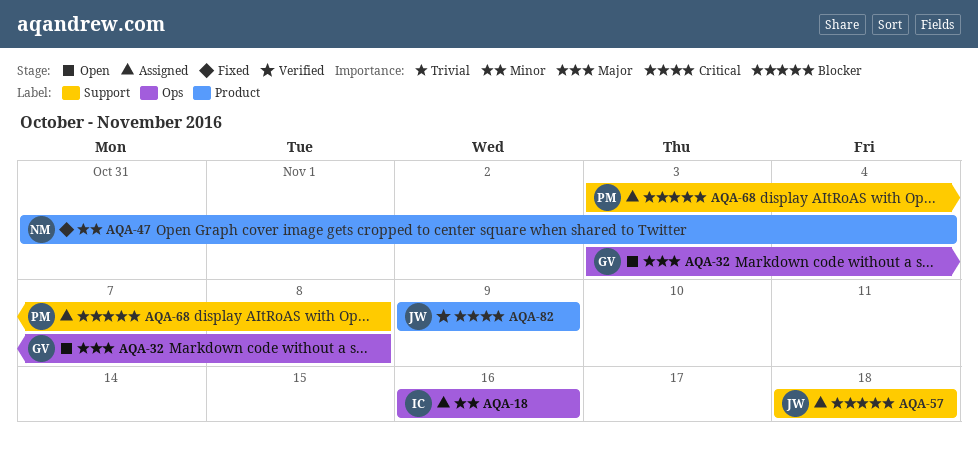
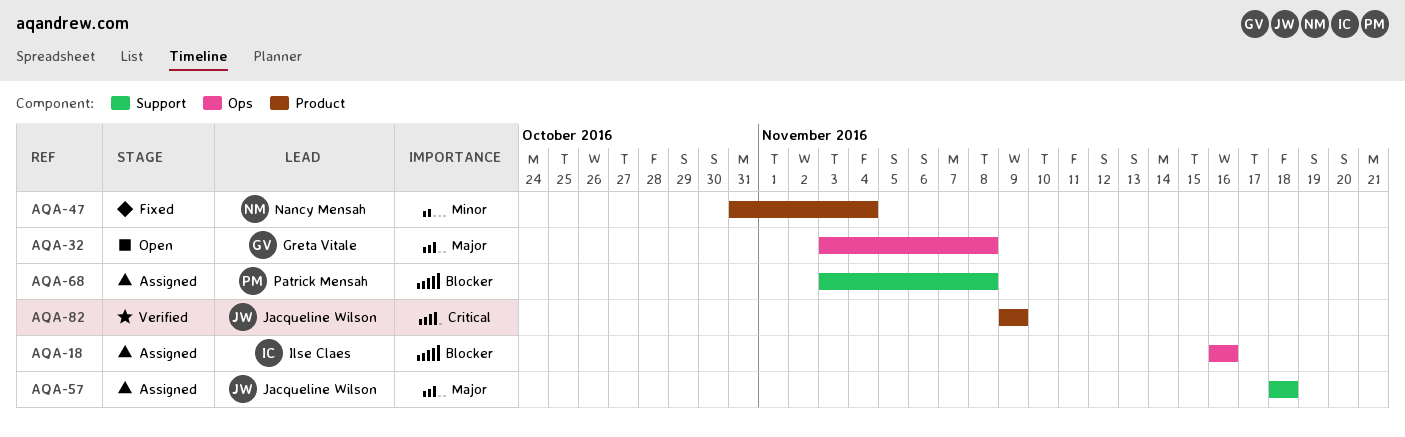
AQA-18, priority: Minor -> Blocker
AQA-57, priority: Blocker -> Major

